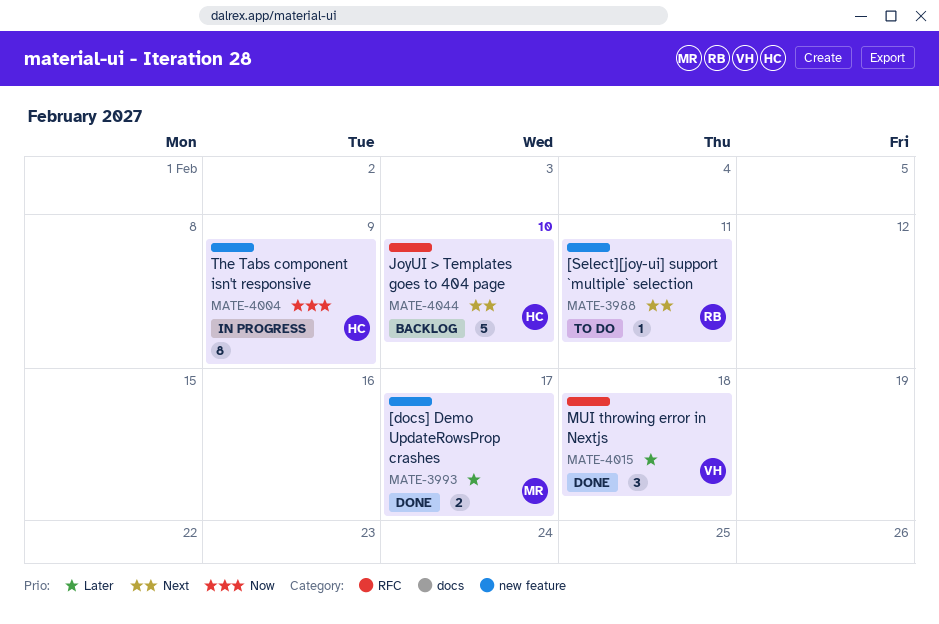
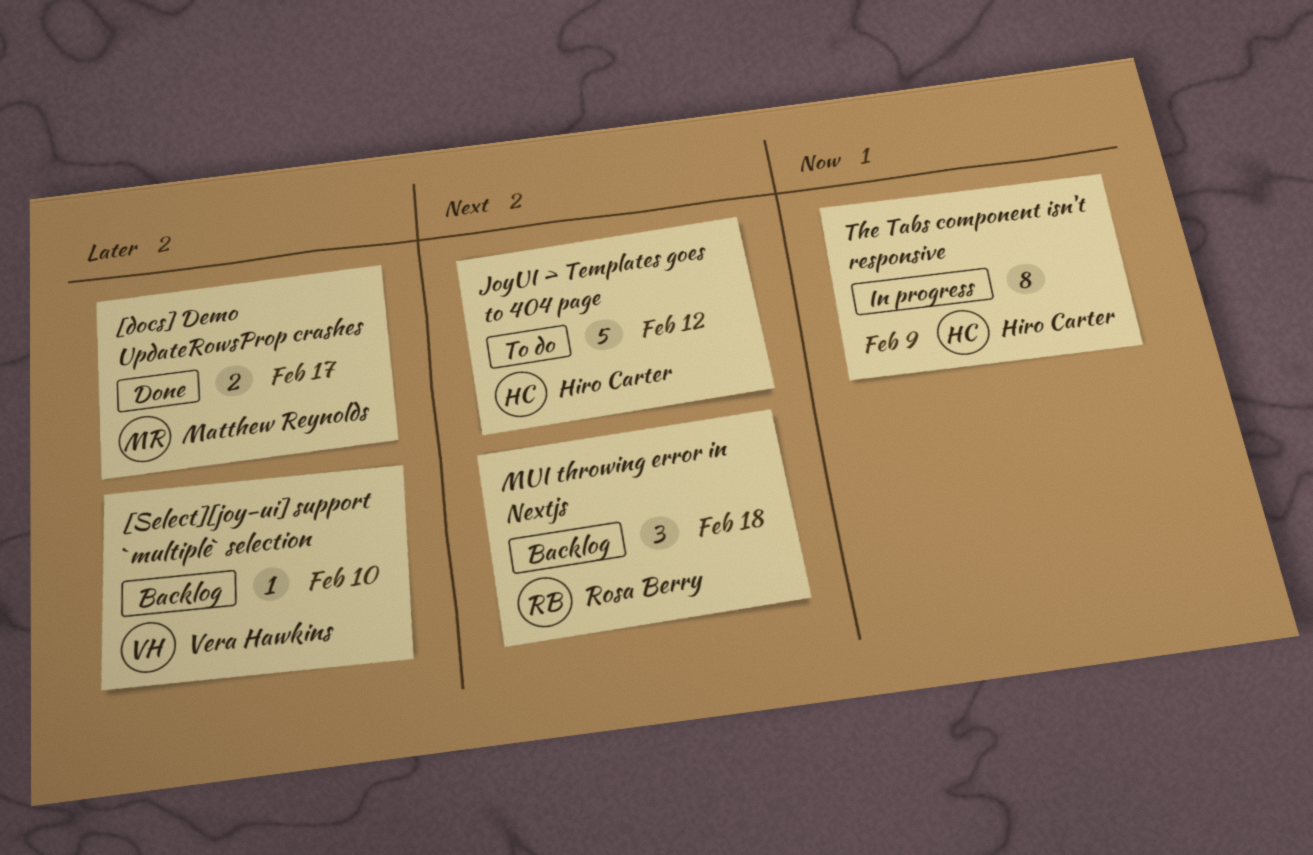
[Select][joy-ui] support `multiple` selection, status: To do -> Backlog
[Select][joy-ui] support `multiple` selection, owner: Rosa Berry -> Vera Hawkins
[Select][joy-ui] support `multiple` selection, priority: Next -> Later
[Select][joy-ui] support `multiple` selection, due: Feb 11 -> Feb 10
JoyUI > Templates goes to 404 page, status: Backlog -> To do
JoyUI > Templates goes to 404 page, due: Feb 10 -> Feb 12
MUI throwing error in Nextjs, status: Done -> Backlog
MUI throwing error in Nextjs, owner: Vera Hawkins -> Rosa Berry
MUI throwing error in Nextjs, priority: Later -> Next

